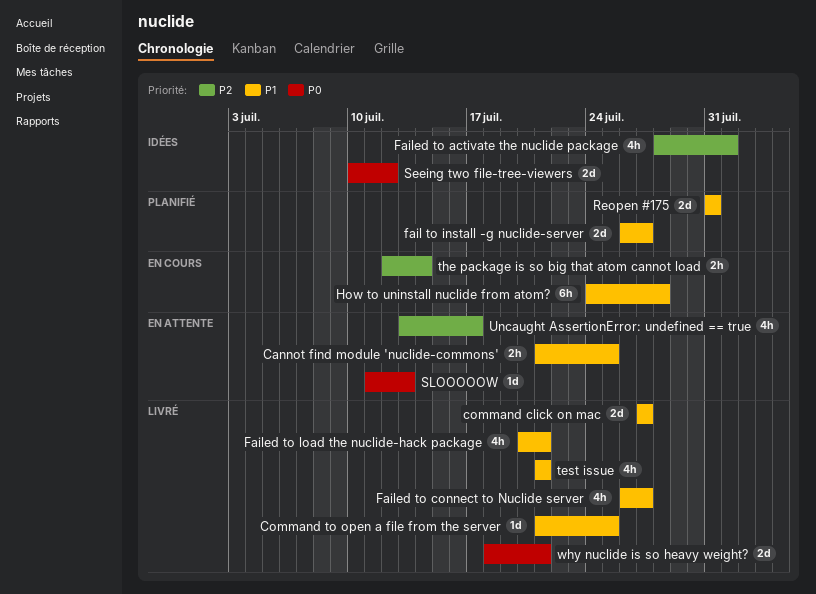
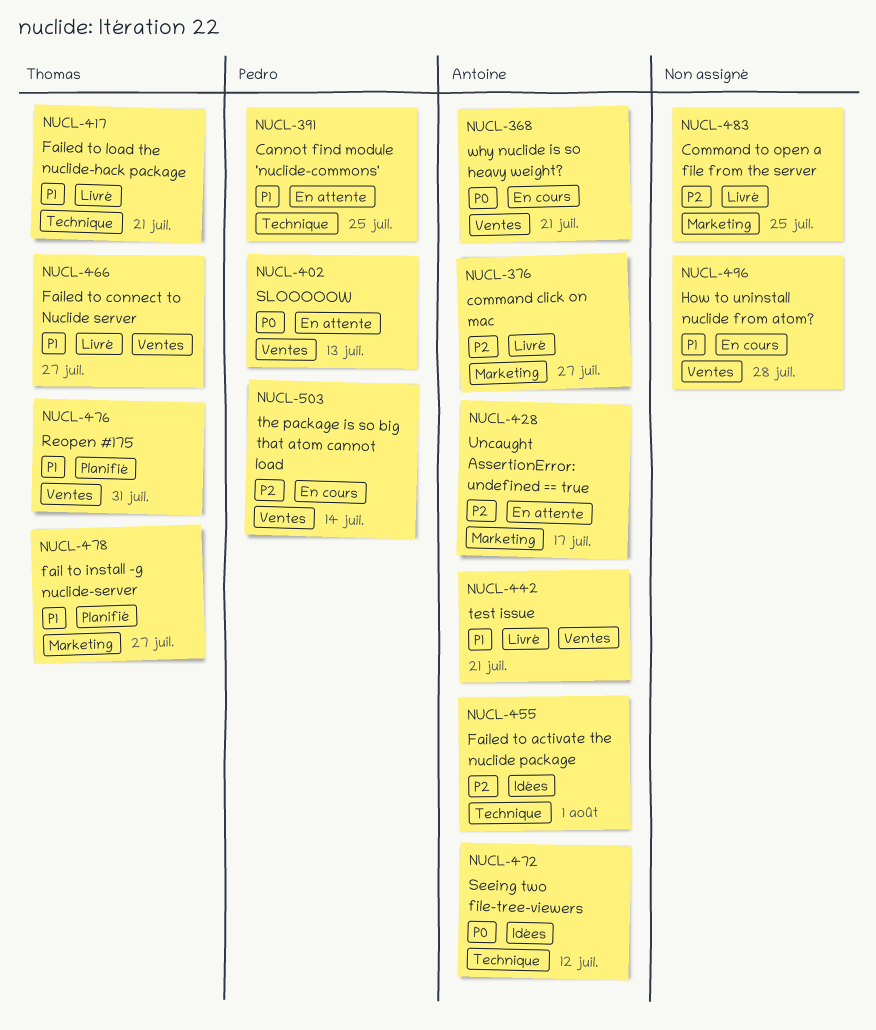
command click on mac, priority: P1 -> P2
Command to open a file from the server, priority: P1 -> P2
why nuclide is so heavy weight?, status: Livré -> En cours

